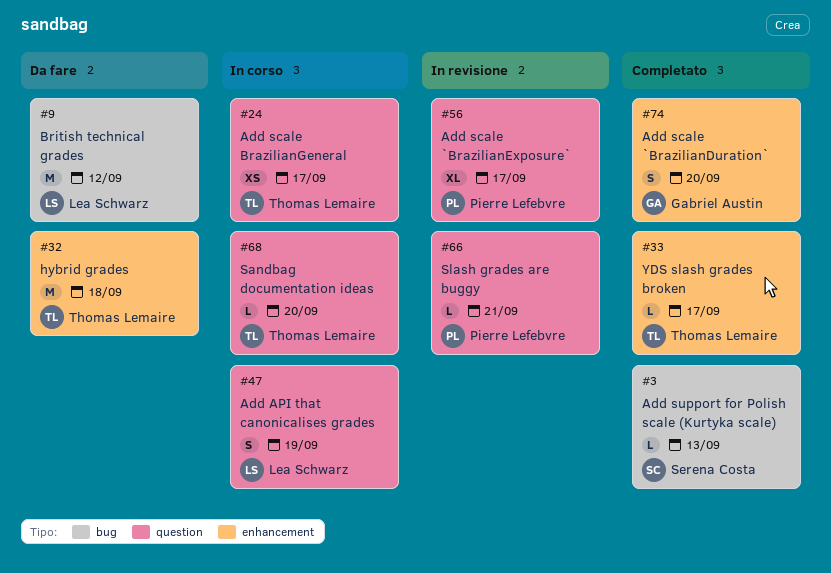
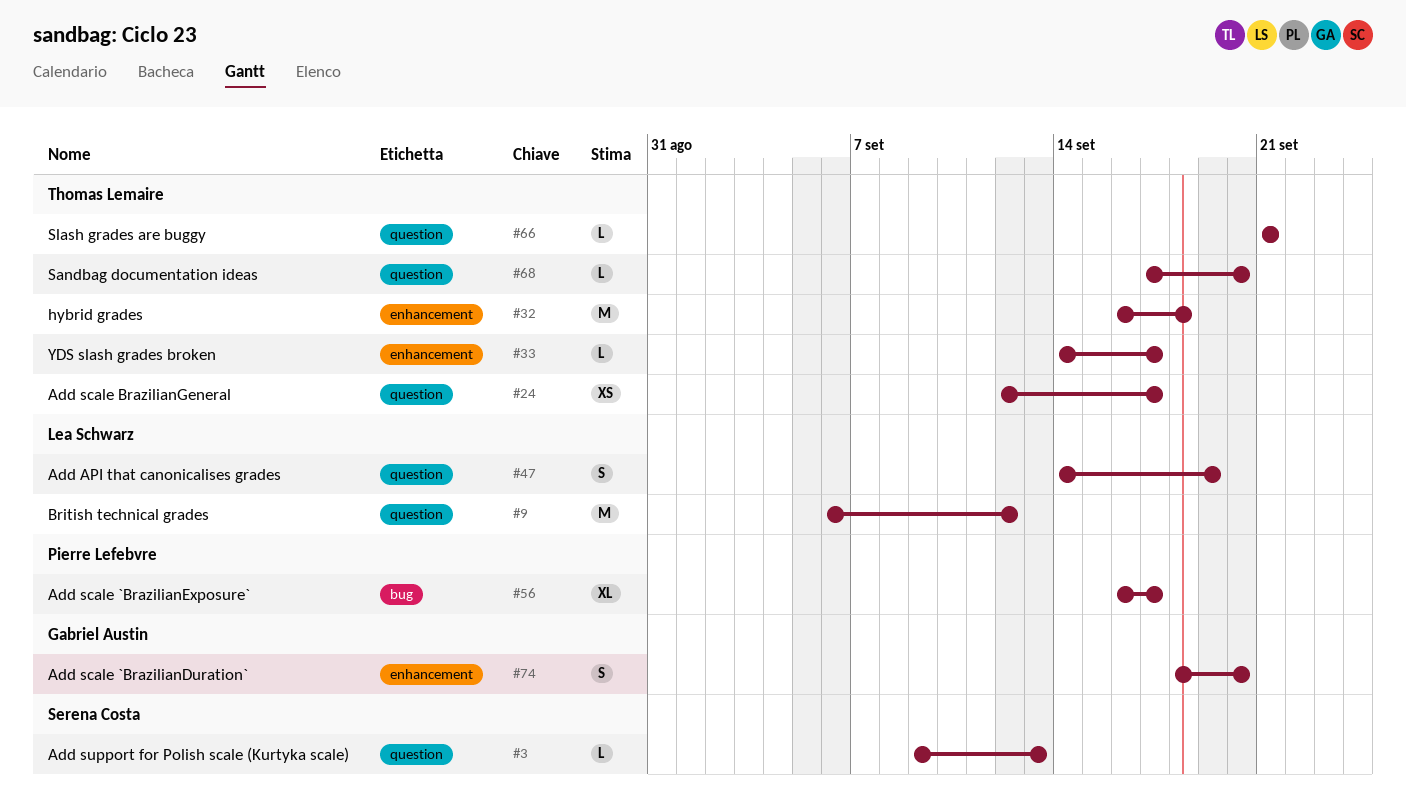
#3, label: bug -> question
#9, label: bug -> question
#56, label: question -> bug
#66, owner: Pierre Lefebvre -> Thomas Lemaire

